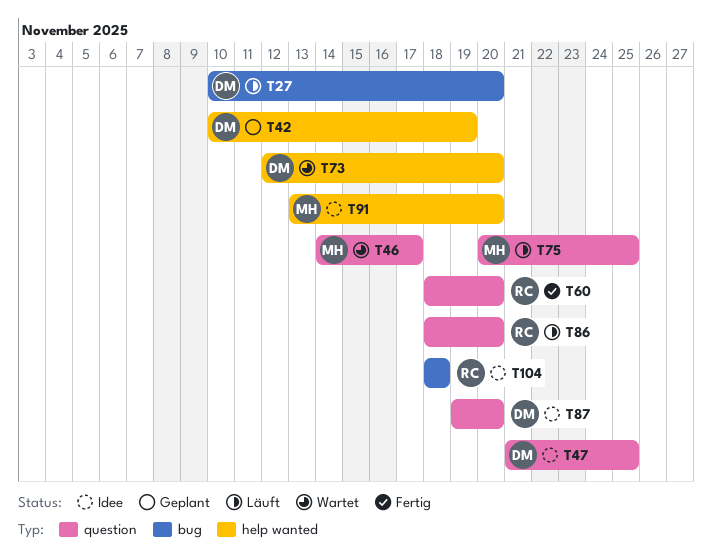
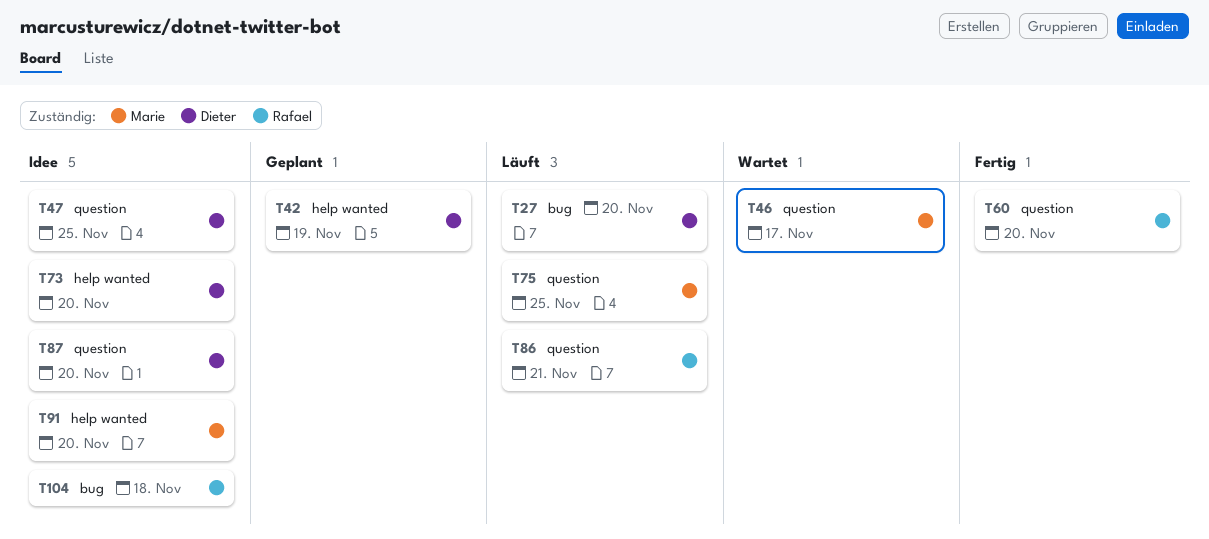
T73, status: Wartet -> Idee
T86, due: Nov 20 -> Nov 21

